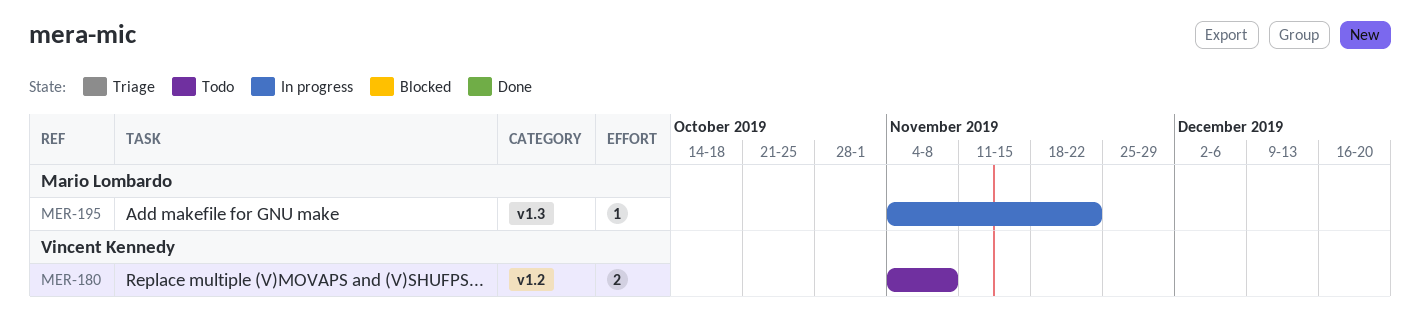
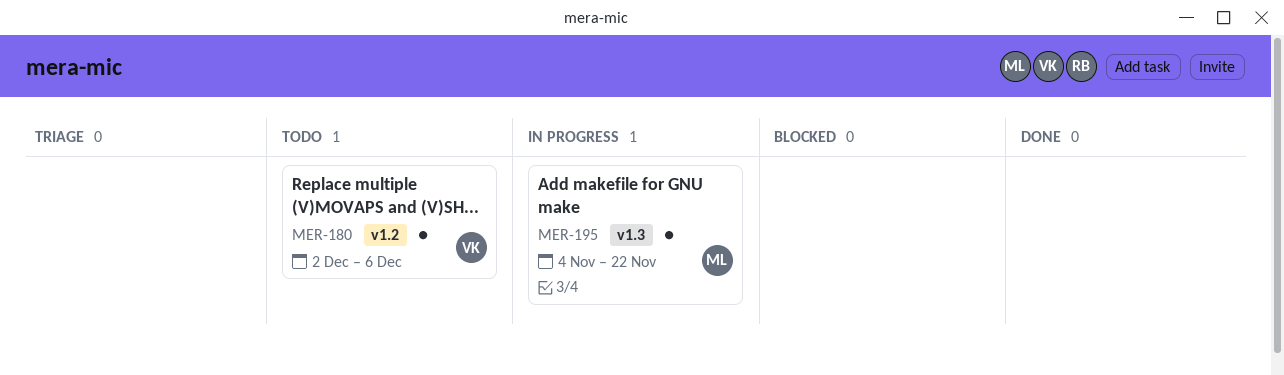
MER-180, estimate: 2 -> 1
MER-180, start: Nov 4 -> Dec 2
MER-180, due: Nov 8 -> Dec 6

